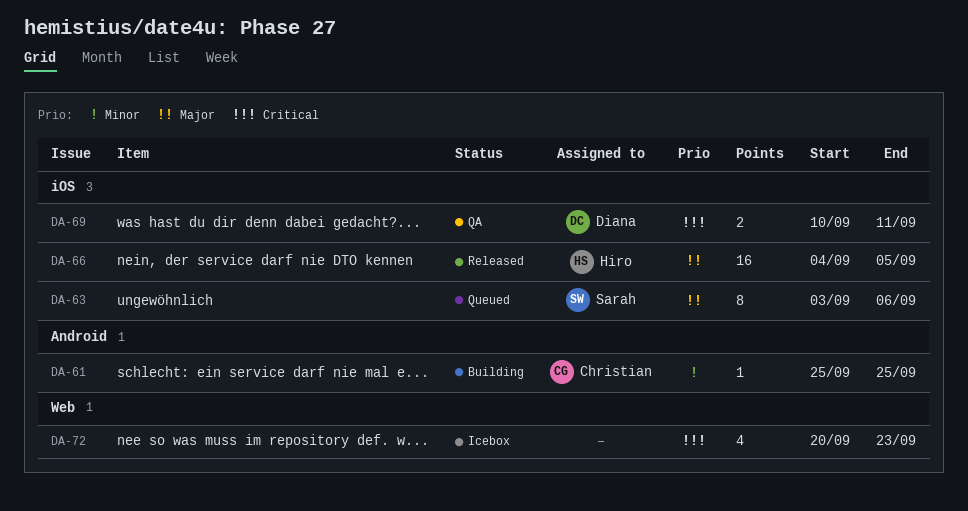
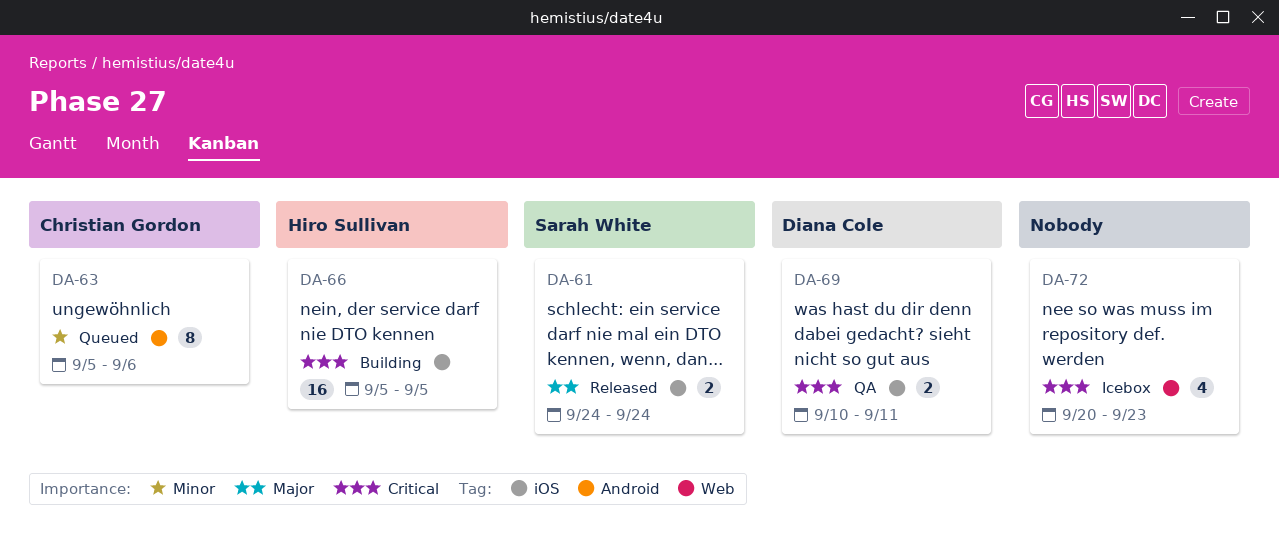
DA-61, status: Building -> Released
DA-61, owner: Christian Gordon -> Sarah White
DA-61, priority: Minor -> Major
DA-61, label: Android -> iOS
DA-61, estimate: 1 -> 2
DA-61, start: Sep 25 -> Sep 24
DA-61, due: Sep 25 -> Sep 24
DA-63, owner: Sarah White -> Christian Gordon
DA-63, priority: Major -> Minor
DA-63, label: iOS -> Android
DA-63, start: Sep 3 -> Sep 5
DA-66, status: Released -> Building
DA-66, priority: Major -> Critical
DA-66, start: Sep 4 -> Sep 5

